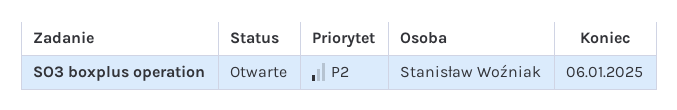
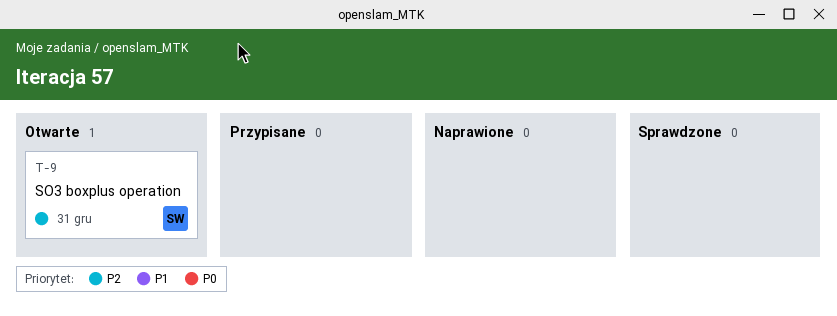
SO3 boxplus operation, due: Jan 6 -> Dec 31

